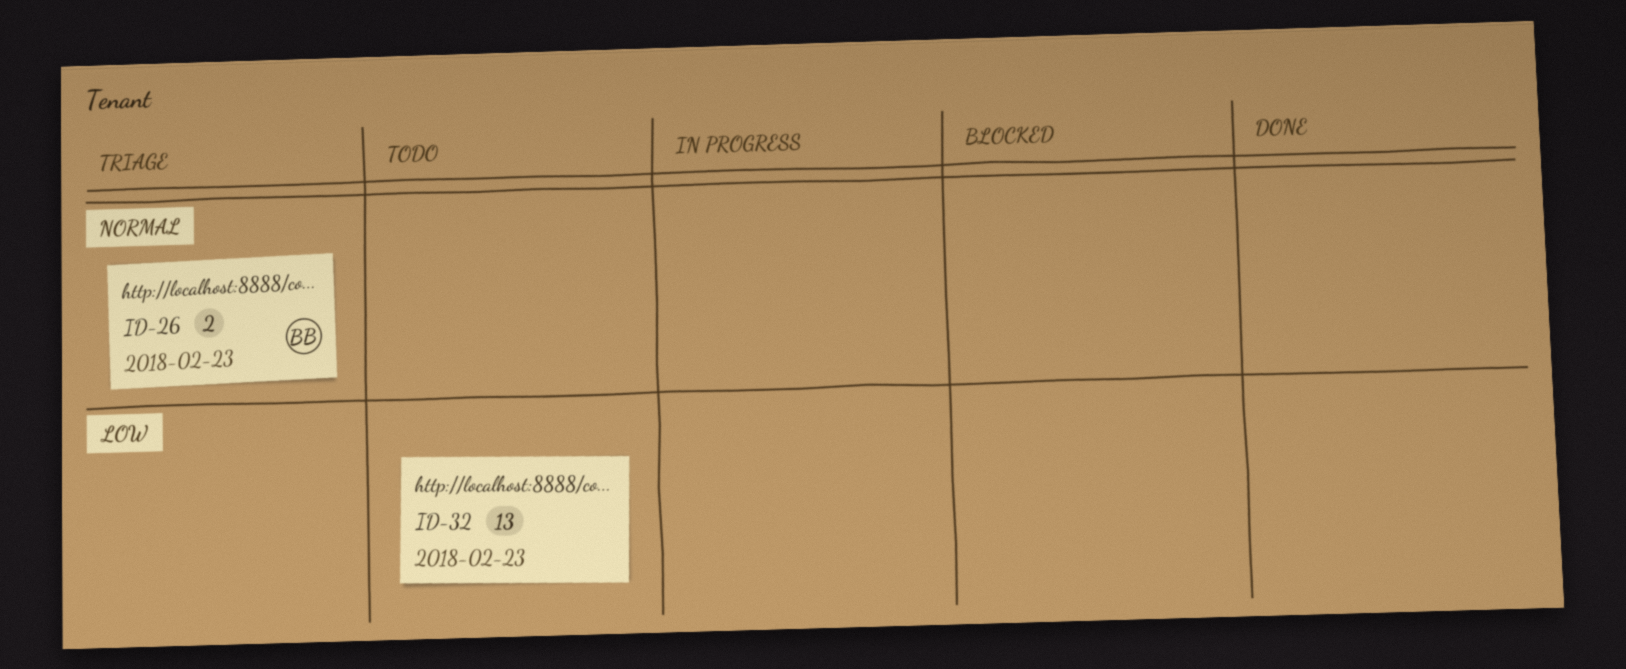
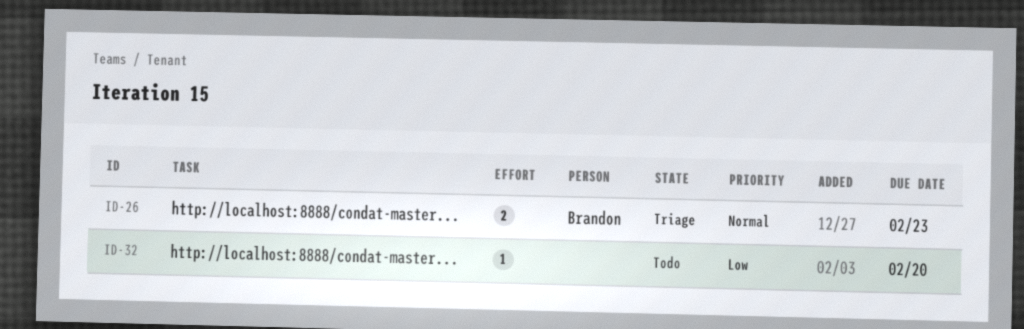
ID-32, estimate: 13 -> 1
ID-32, due: Feb 23 -> Feb 20

